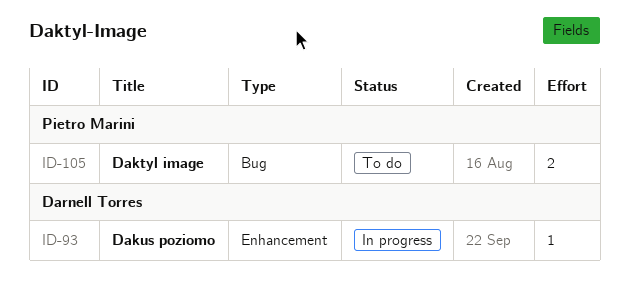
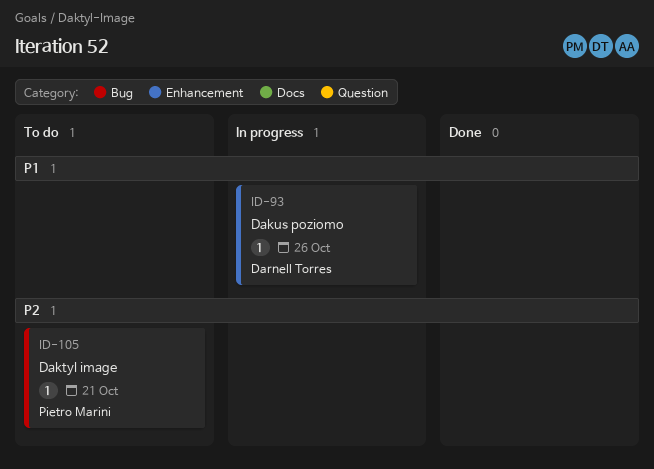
ID-105, estimate: 2 -> 1

